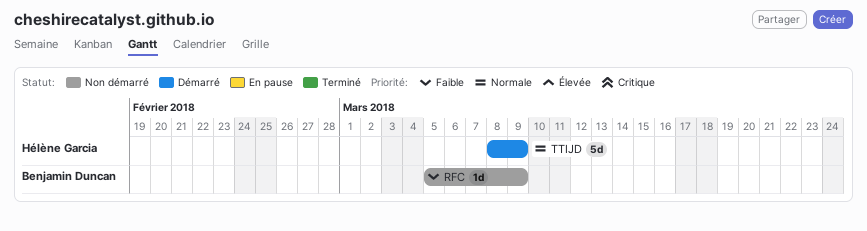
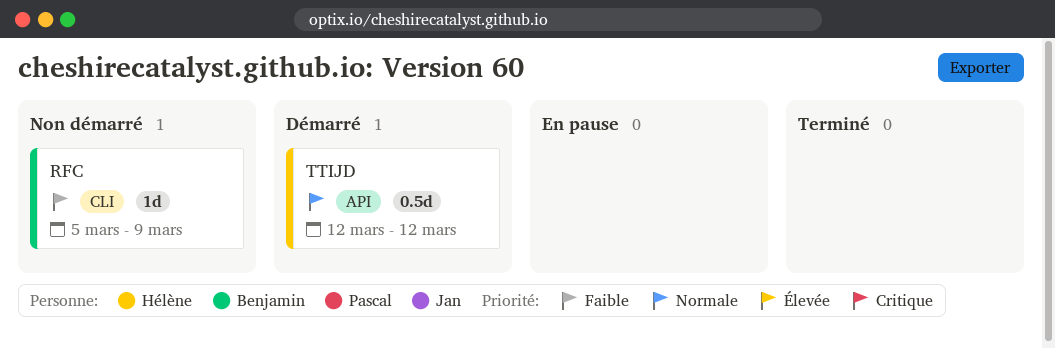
TTIJD, estimate: 5d -> 0.5d
TTIJD, start: Mar 8 -> Mar 12
TTIJD, due: Mar 9 -> Mar 12

